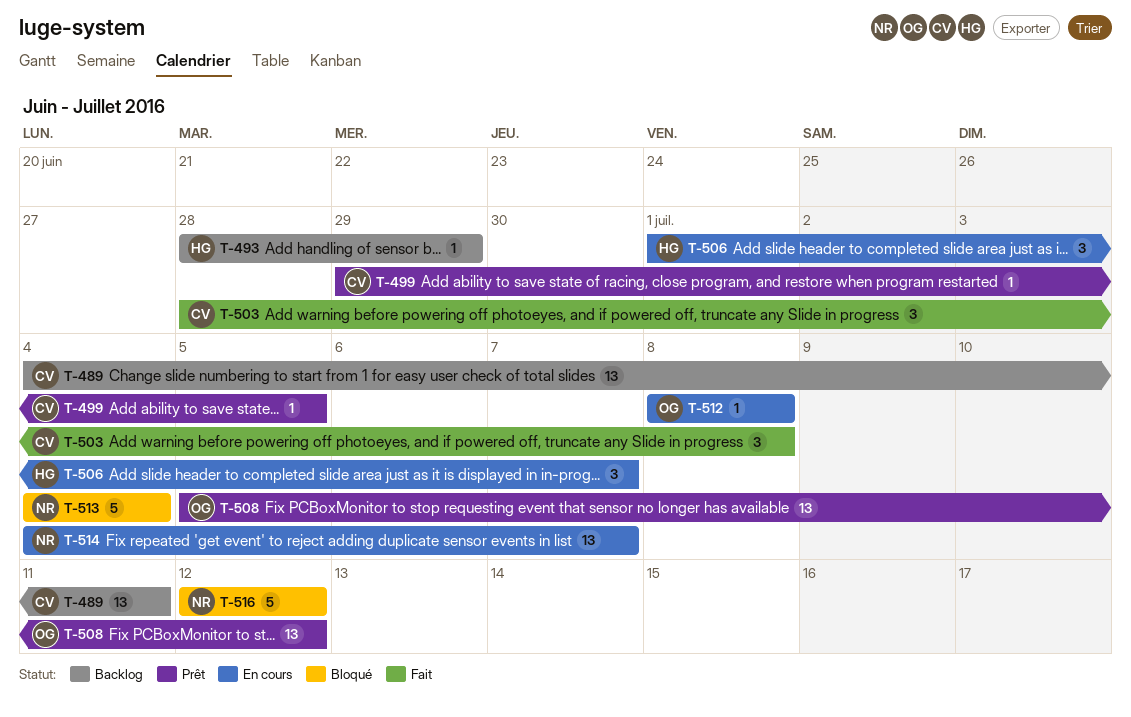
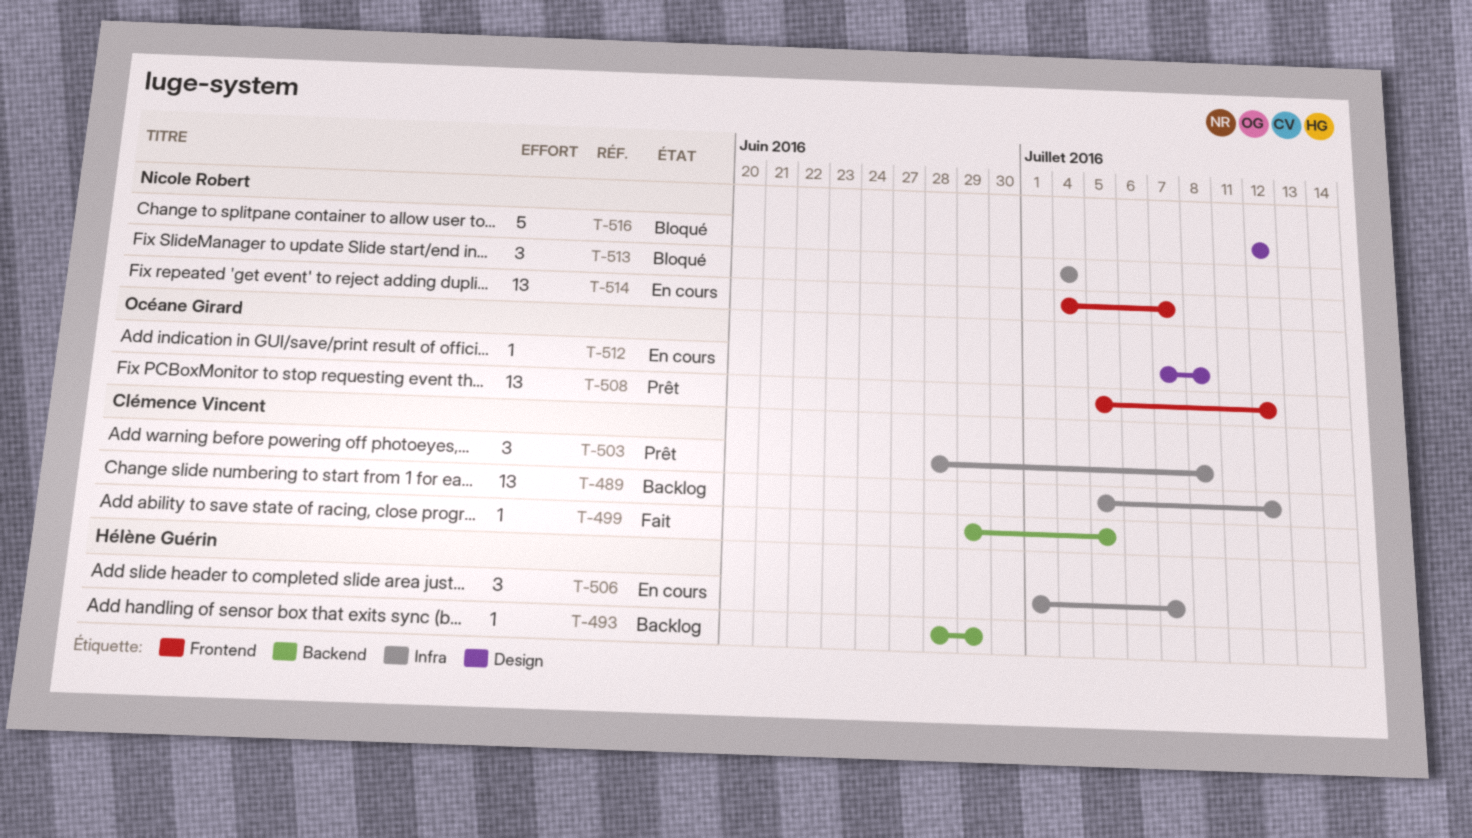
T-489, start: Jul 4 -> Jul 5
T-489, due: Jul 11 -> Jul 12
T-499, status: Prêt -> Fait
T-503, status: Fait -> Prêt
T-512, start: Jul 8 -> Jul 7
T-513, estimate: 5 -> 3

